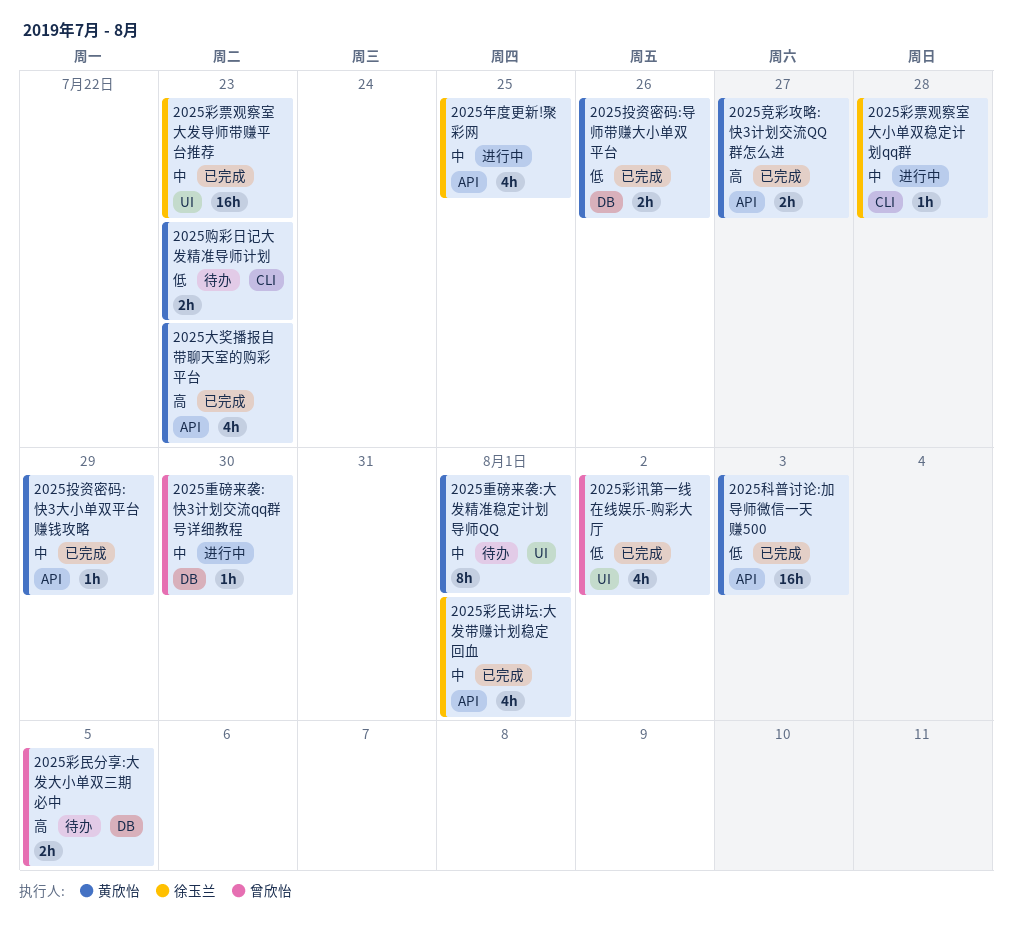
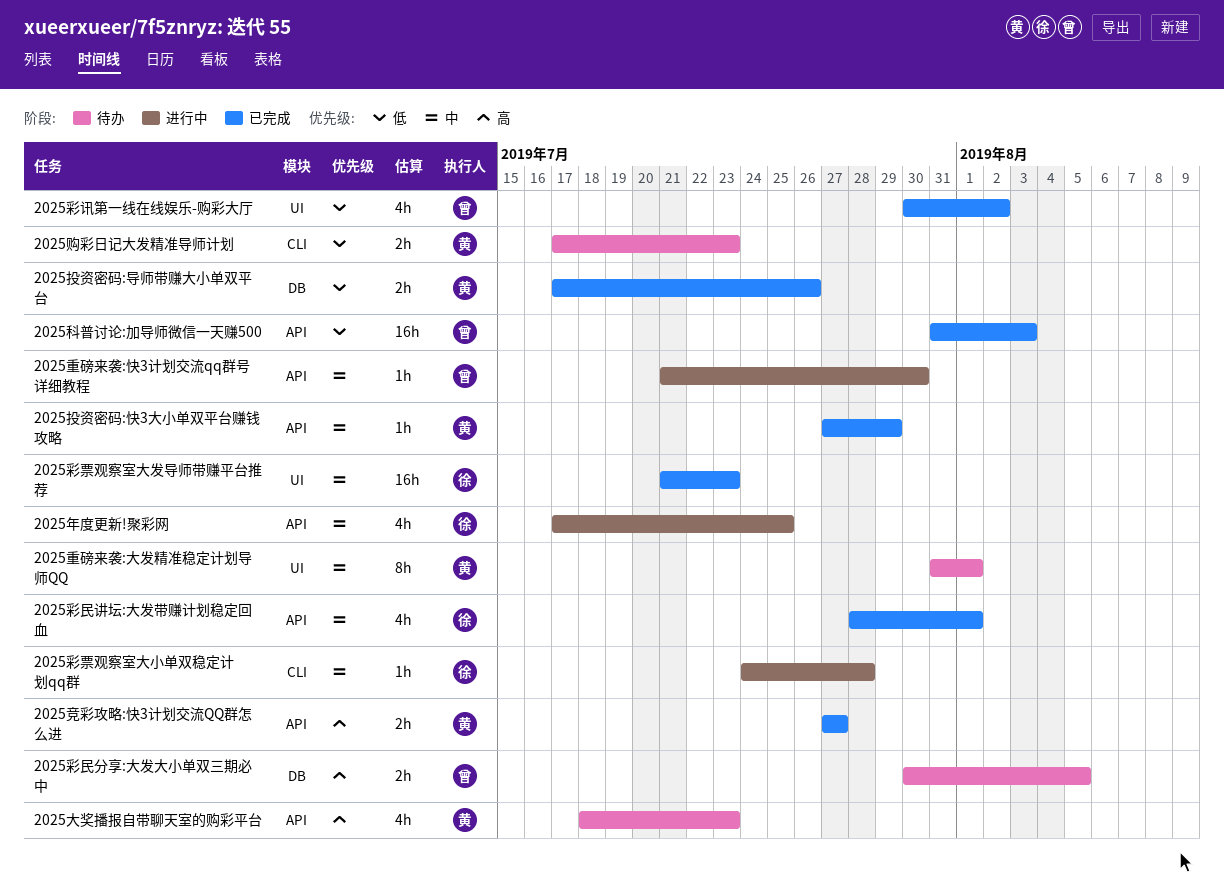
2025大奖播报自带聊天室的购彩平台, status: 已完成 -> 待办
2025科普讨论:加导师微信一天赚500, owner: 黄欣怡 -> 曾欣怡
2025重磅来袭:快3计划交流qq群号详细教程, label: DB -> API

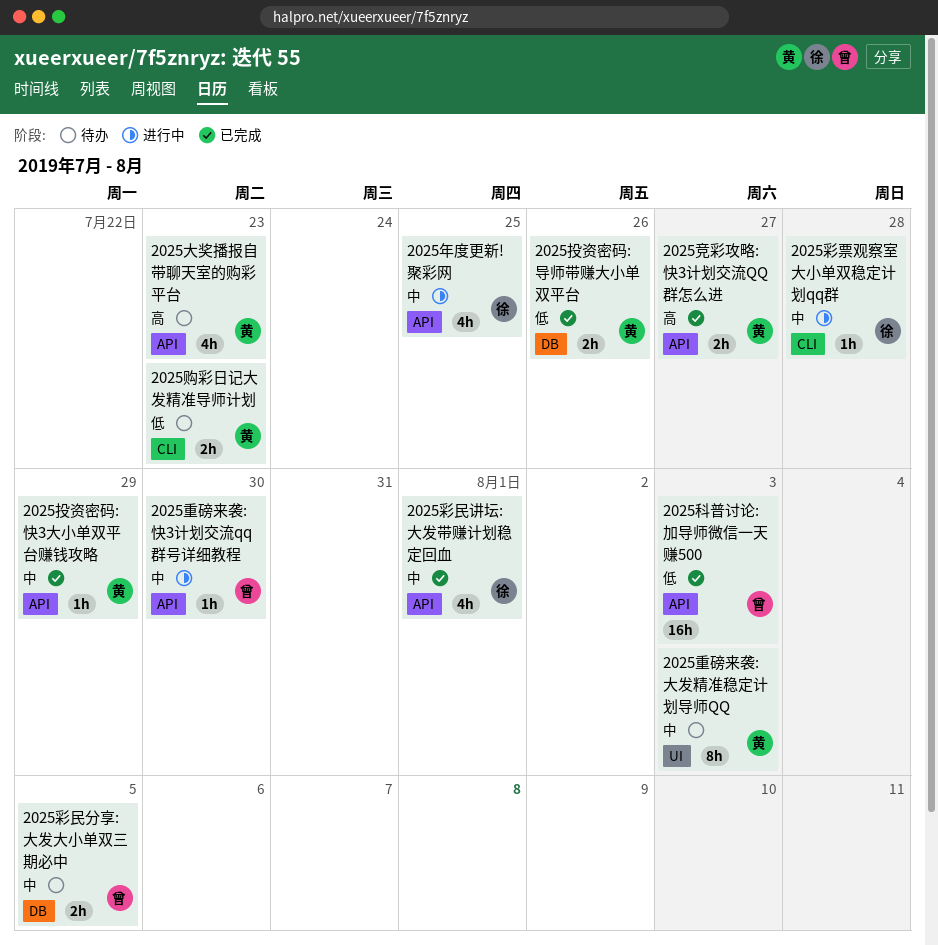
2025彩民分享:大发大小单双三期必中, priority: 高 -> 中
2025彩票观察室大发导师带赚平台推荐: present -> none
2025彩讯第一线在线娱乐-购彩大厅: present -> none
2025重磅来袭:大发精准稳定计划导师QQ, due: Aug 1 -> Aug 3

